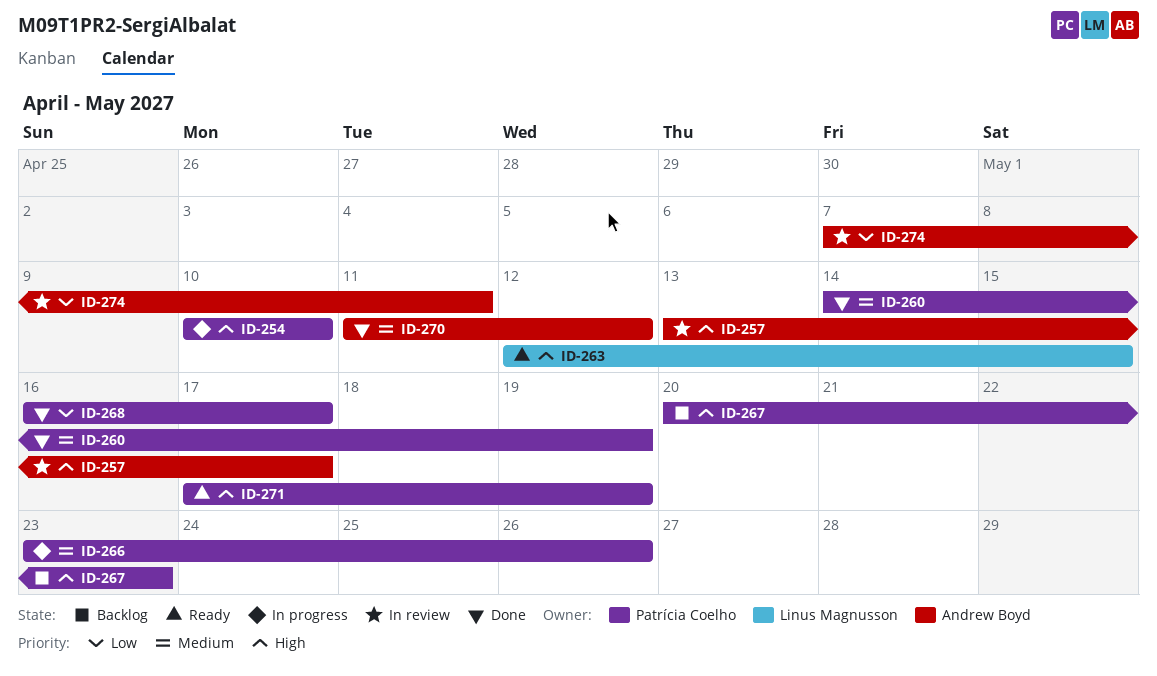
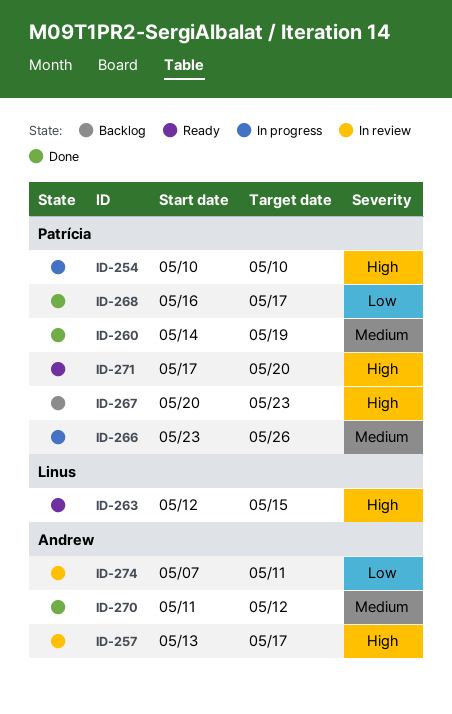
ID-271, due: May 19 -> May 20

